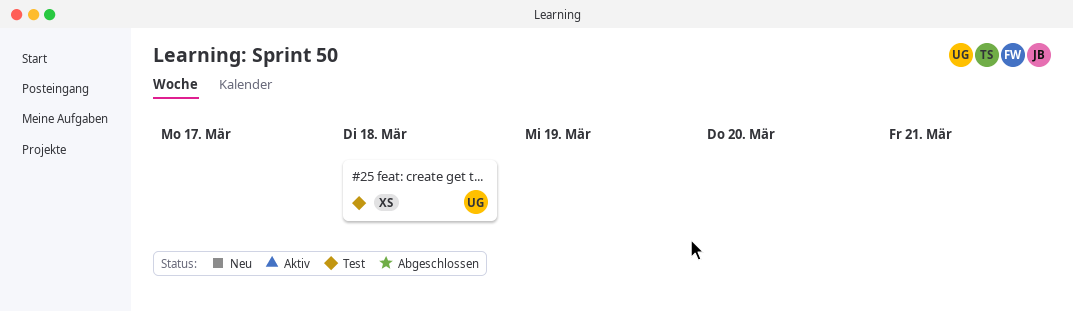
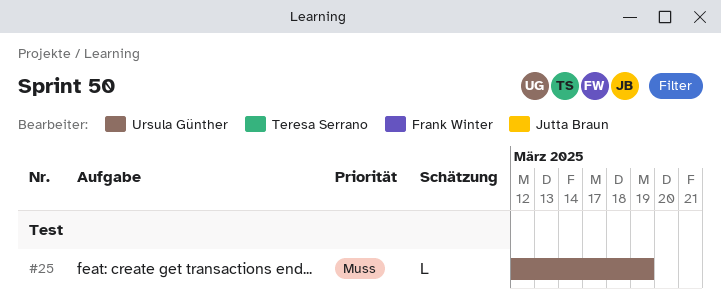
#25, estimate: XS -> L
#25, due: Mar 18 -> Mar 19

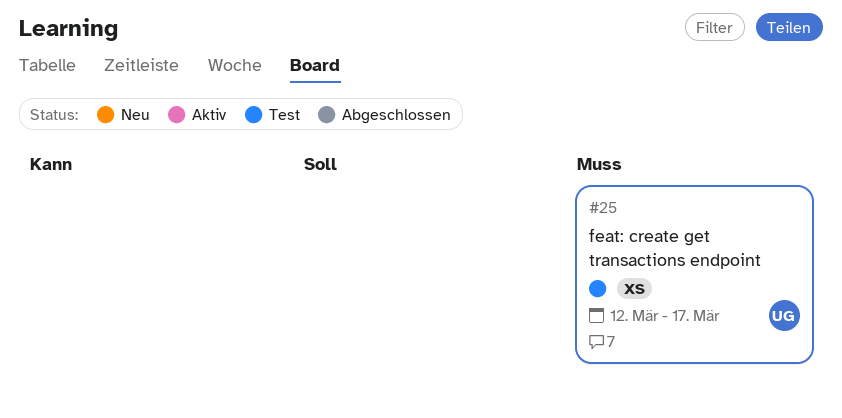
#25, estimate: L -> XS
#25, due: Mar 19 -> Mar 17

